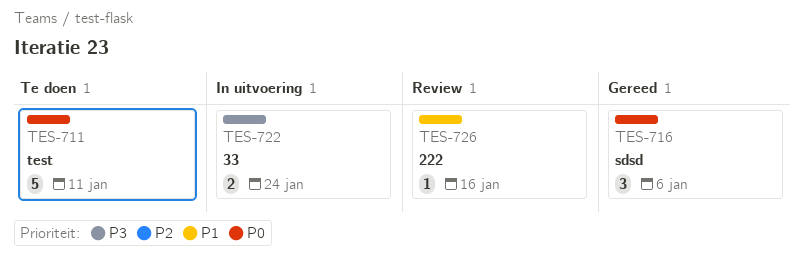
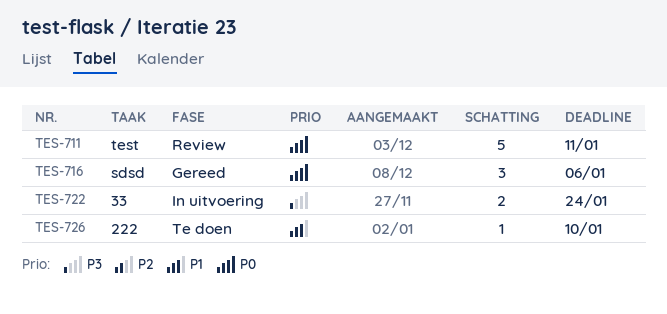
TES-711, status: Te doen -> Review
TES-726, status: Review -> Te doen
TES-726, due: Jan 16 -> Jan 10

